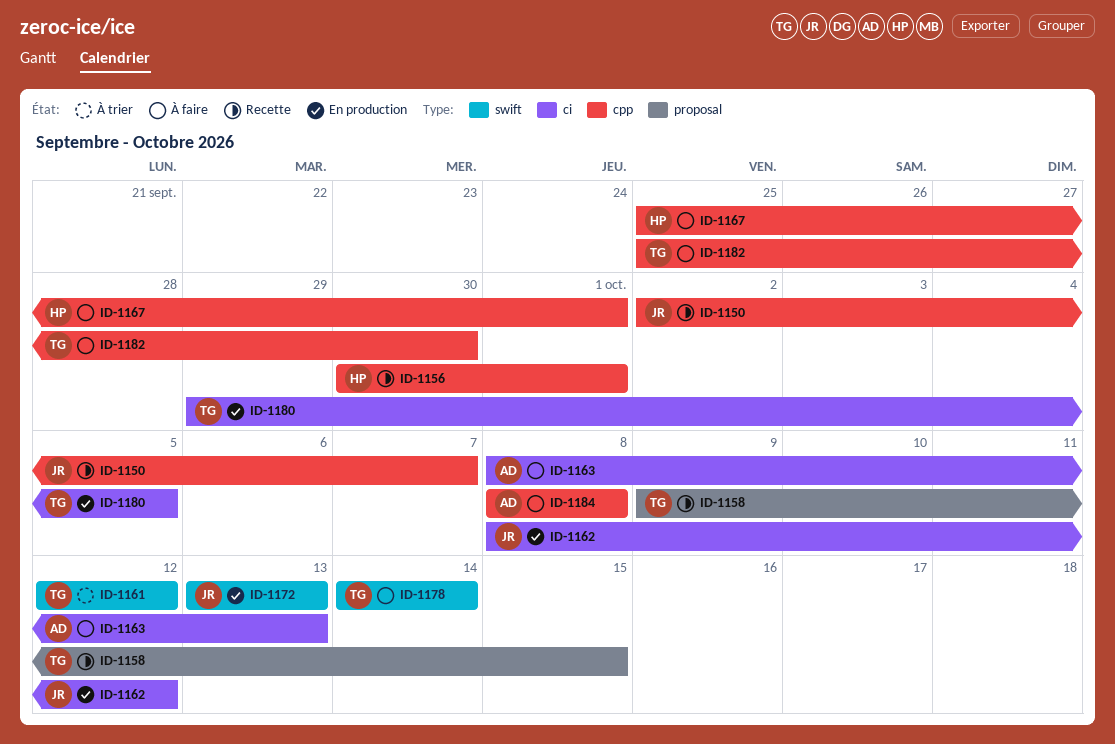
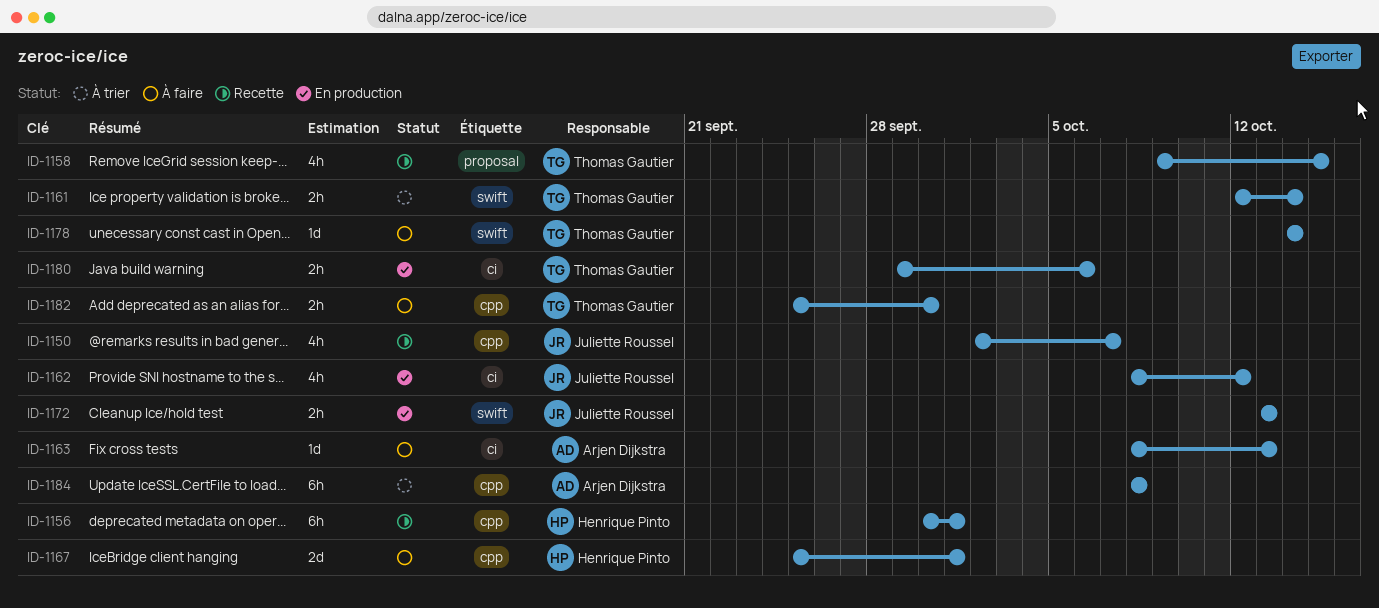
ID-1161, due: Oct 12 -> Oct 14
ID-1180, due: Oct 5 -> Oct 6
ID-1184, status: À faire -> À trier

